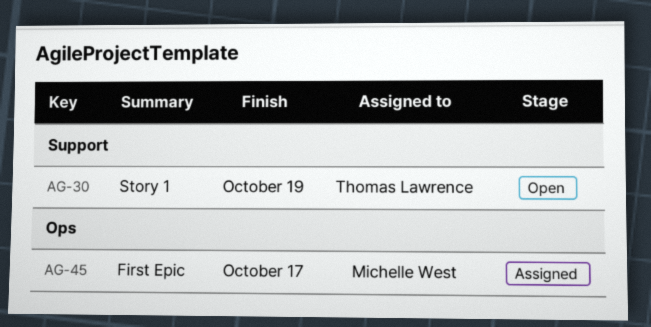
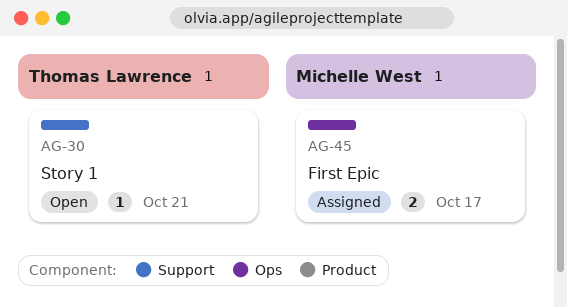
AG-30, due: Oct 19 -> Oct 21

